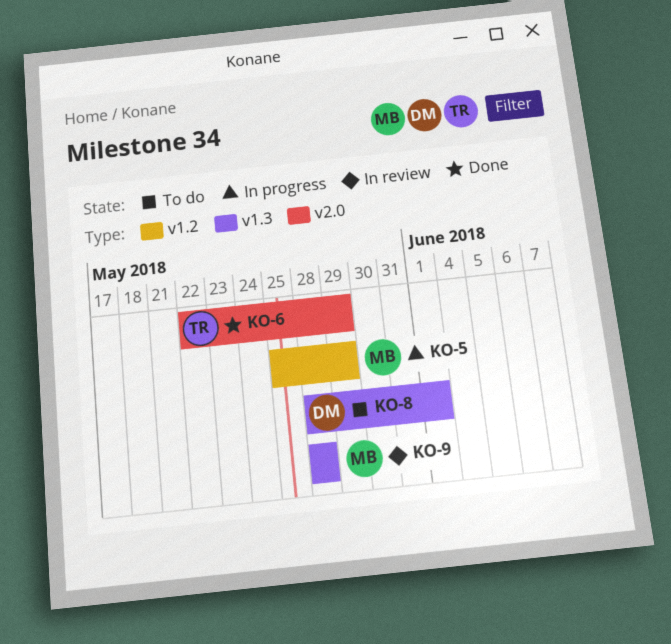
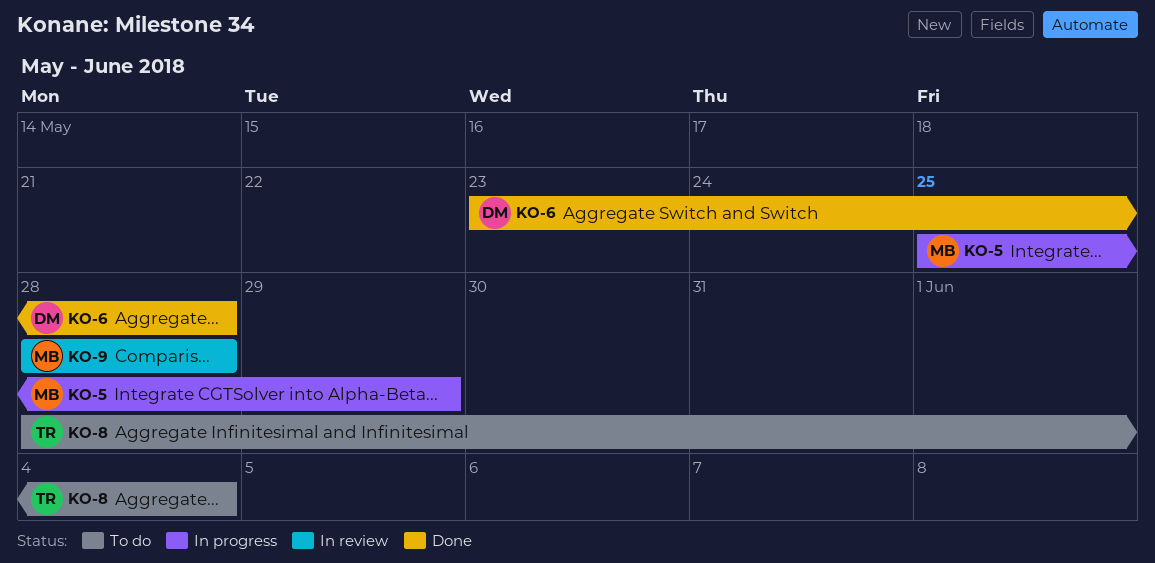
KO-6, owner: TR -> DM
KO-6, start: May 22 -> May 23
KO-6, due: May 29 -> May 28
KO-8, owner: DM -> TR
KO-8, due: Jun 1 -> Jun 4

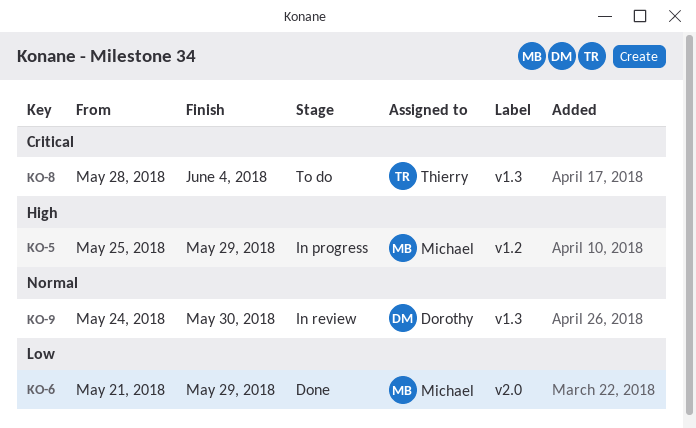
KO-6, owner: Dorothy -> Michael
KO-6, start: May 23 -> May 21
KO-6, due: May 28 -> May 29
KO-9, owner: Michael -> Dorothy
KO-9, start: May 28 -> May 24
KO-9, due: May 28 -> May 30

